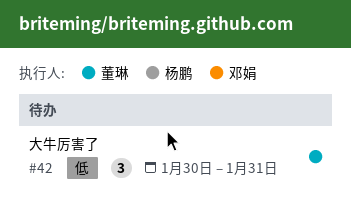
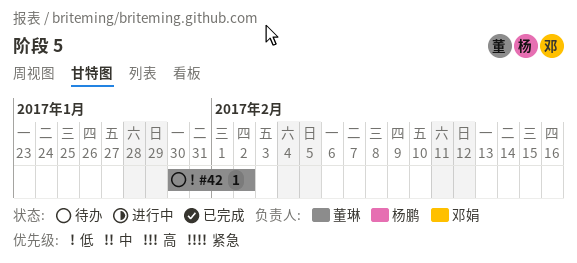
#42, estimate: 3 -> 1
#42, due: Jan 31 -> Feb 2

